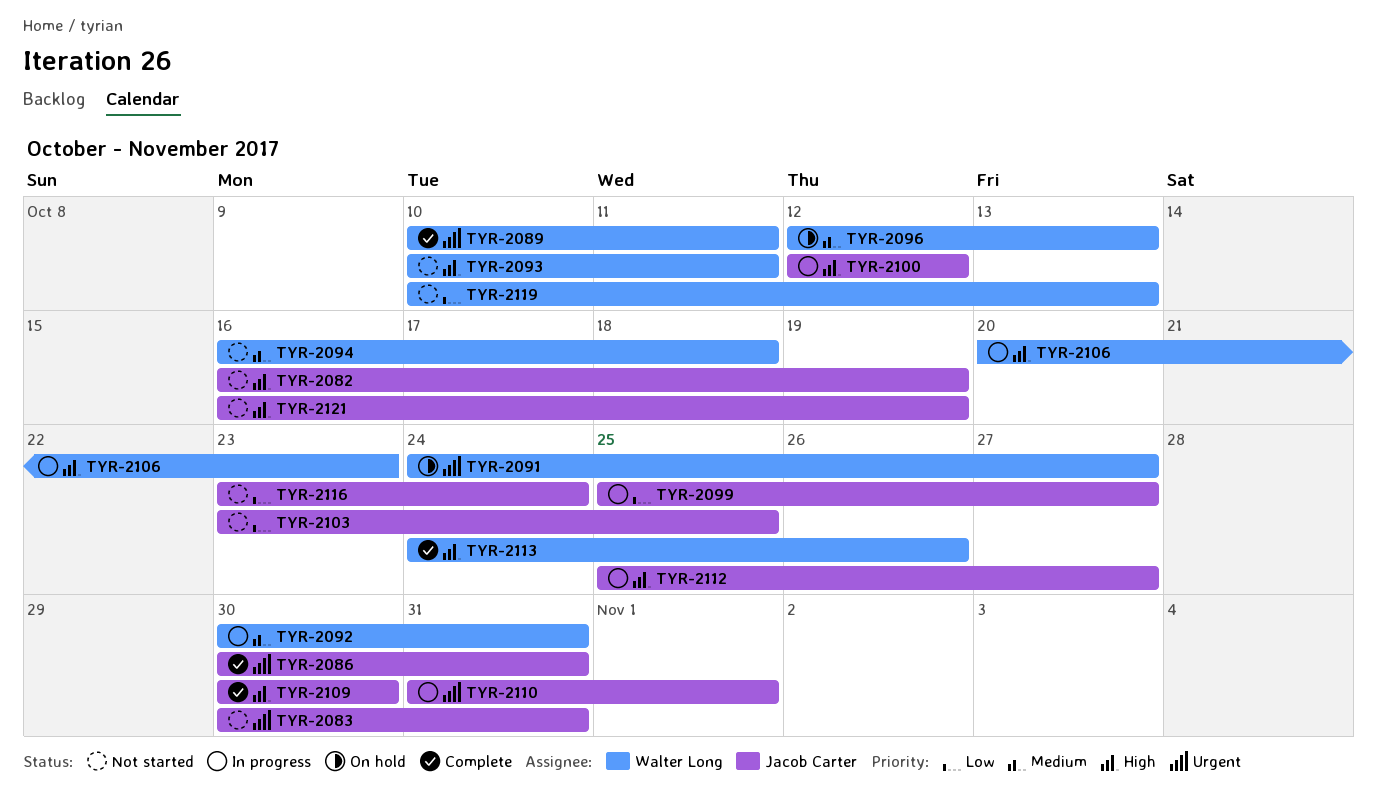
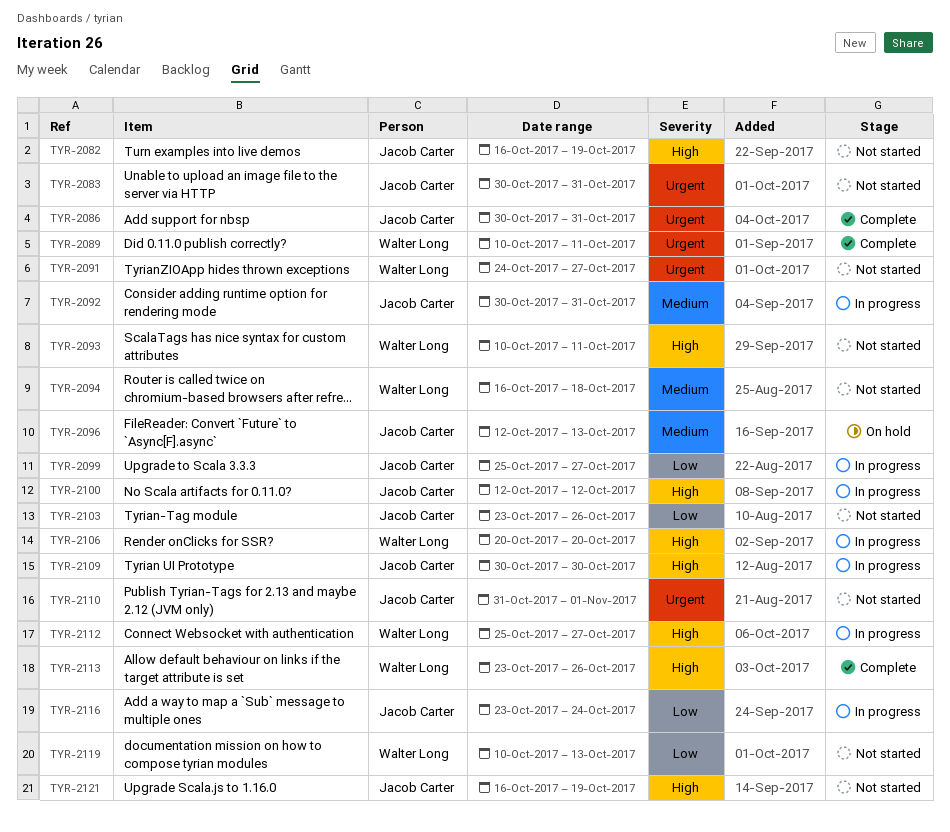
TYR-2091, status: On hold -> Not started
TYR-2092, owner: Walter Long -> Jacob Carter
TYR-2096, owner: Walter Long -> Jacob Carter
TYR-2103, due: Oct 25 -> Oct 26
TYR-2106, due: Oct 23 -> Oct 20
TYR-2109, status: Complete -> In progress
TYR-2110, status: In progress -> Not started
TYR-2112, owner: Jacob Carter -> Walter Long
TYR-2113, start: Oct 24 -> Oct 23
TYR-2116, status: Not started -> In progress

